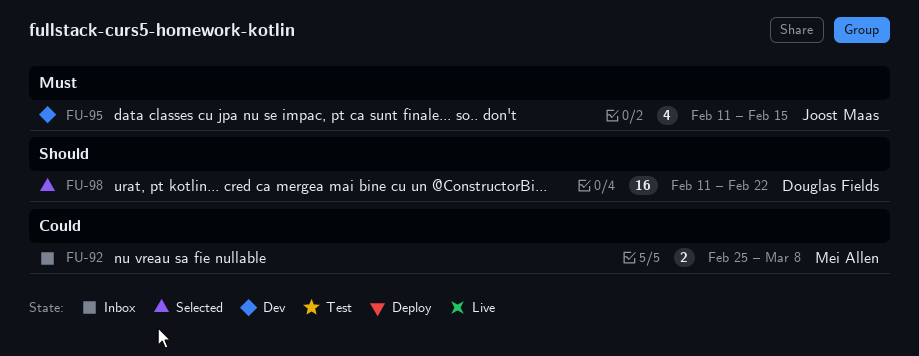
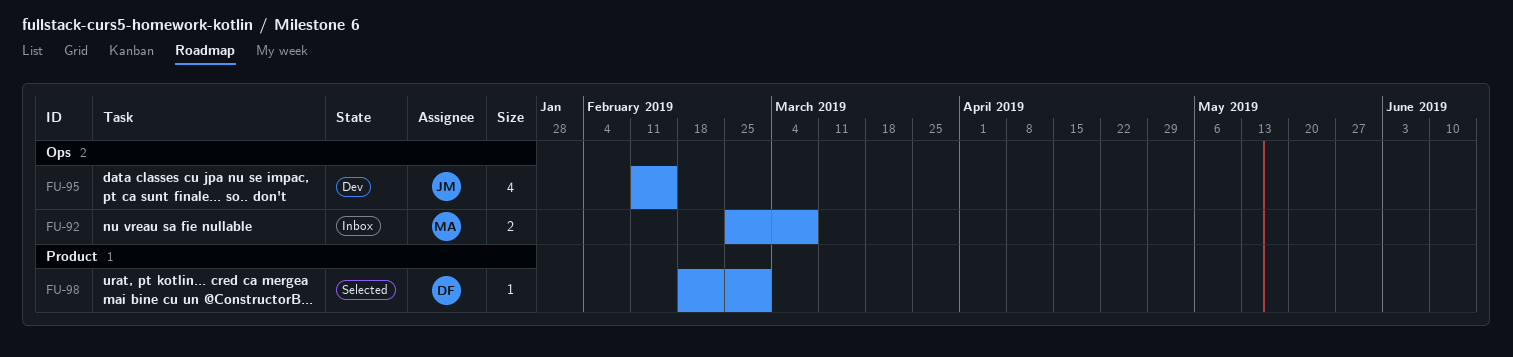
FU-98, estimate: 16 -> 1
FU-98, start: Feb 11 -> Feb 18
FU-98, due: Feb 22 -> Mar 1

